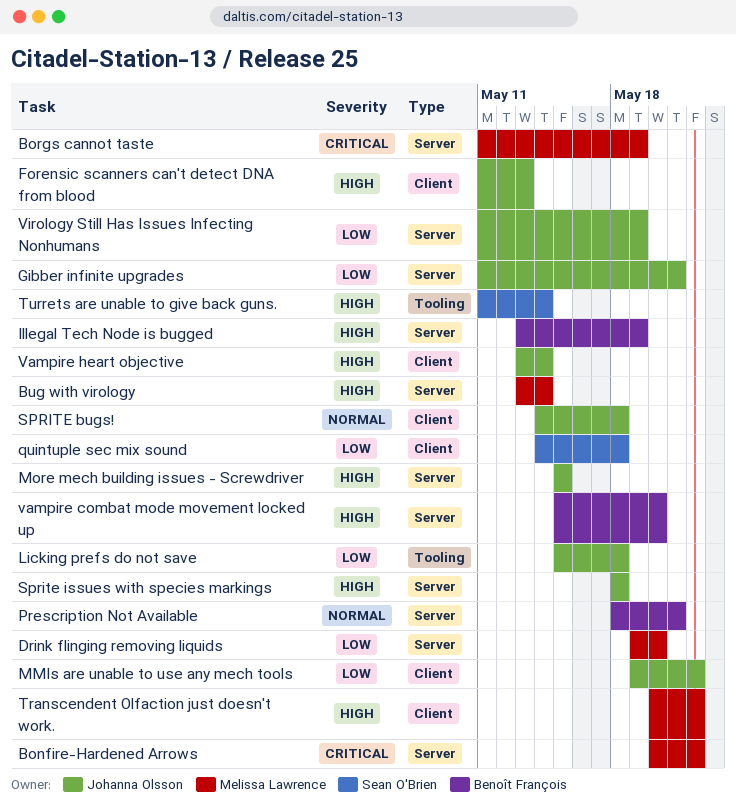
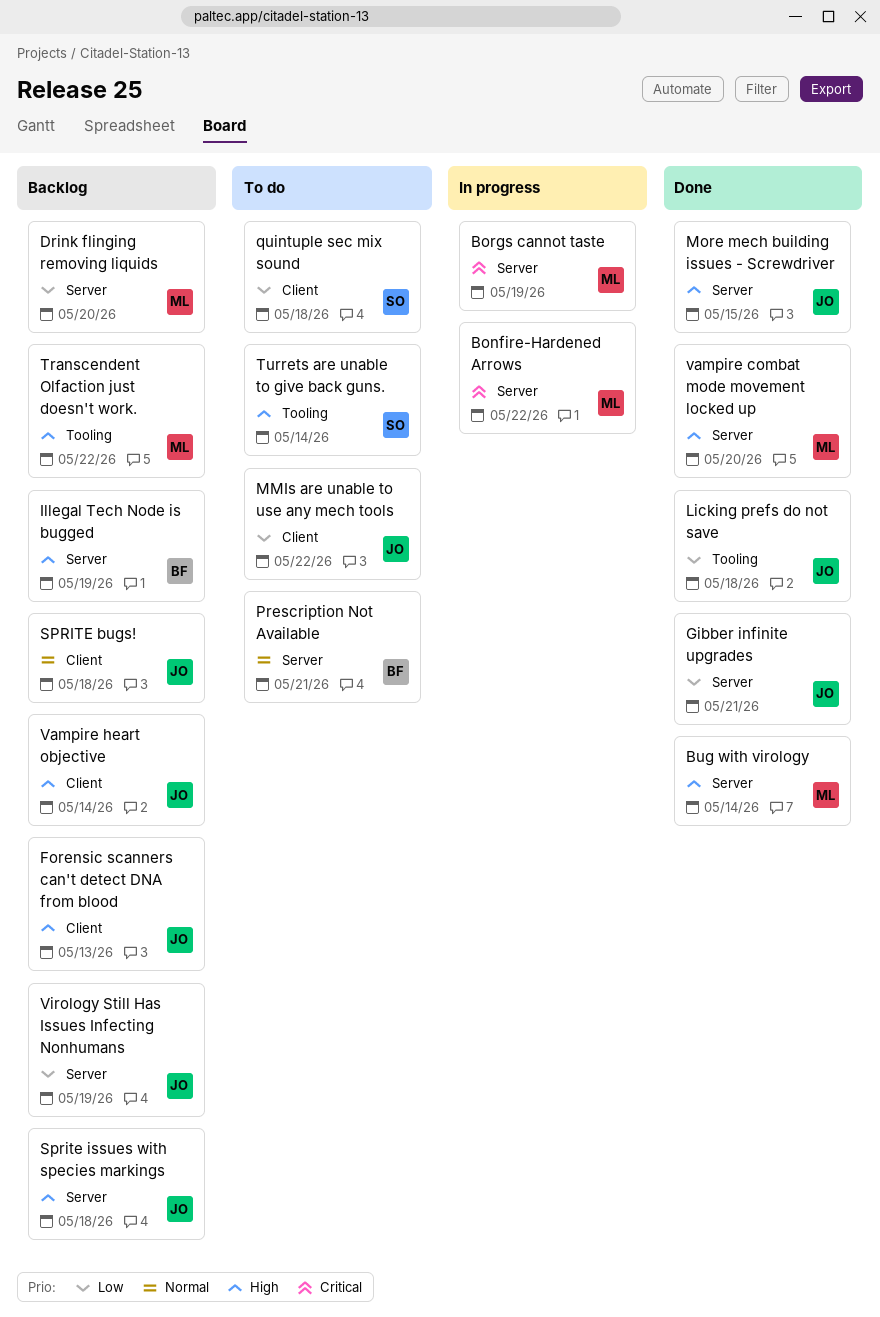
Transcendent Olfaction just doesn't work., label: Client -> Tooling
vampire combat mode movement locked up, owner: Benoît François -> Melissa Lawrence

